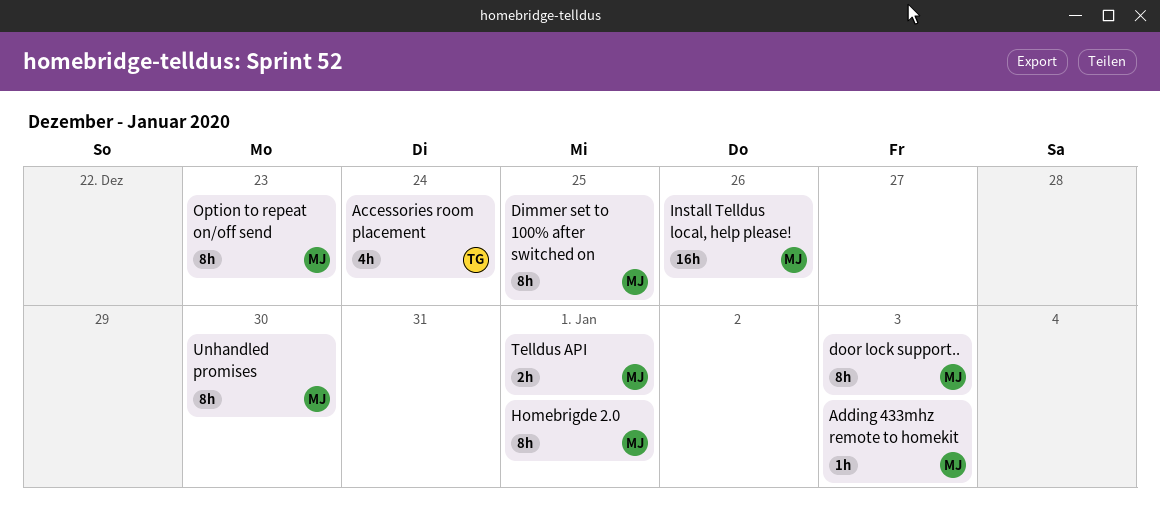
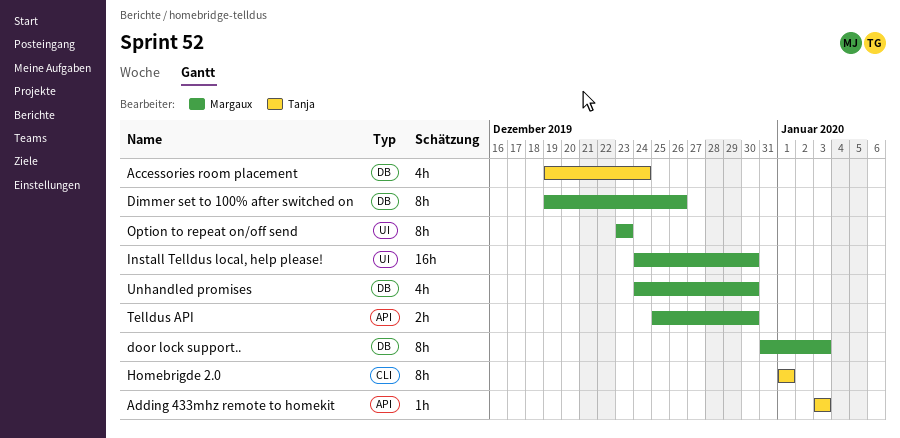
Adding 433mhz remote to homekit, owner: Margaux -> Tanja
Dimmer set to 100% after switched on, due: Dec 25 -> Dec 26
Homebrigde 2.0, owner: Margaux -> Tanja
Install Telldus local, help please!, due: Dec 26 -> Dec 30
Telldus API, due: Jan 1 -> Dec 30
Unhandled promises, estimate: 8h -> 4h

